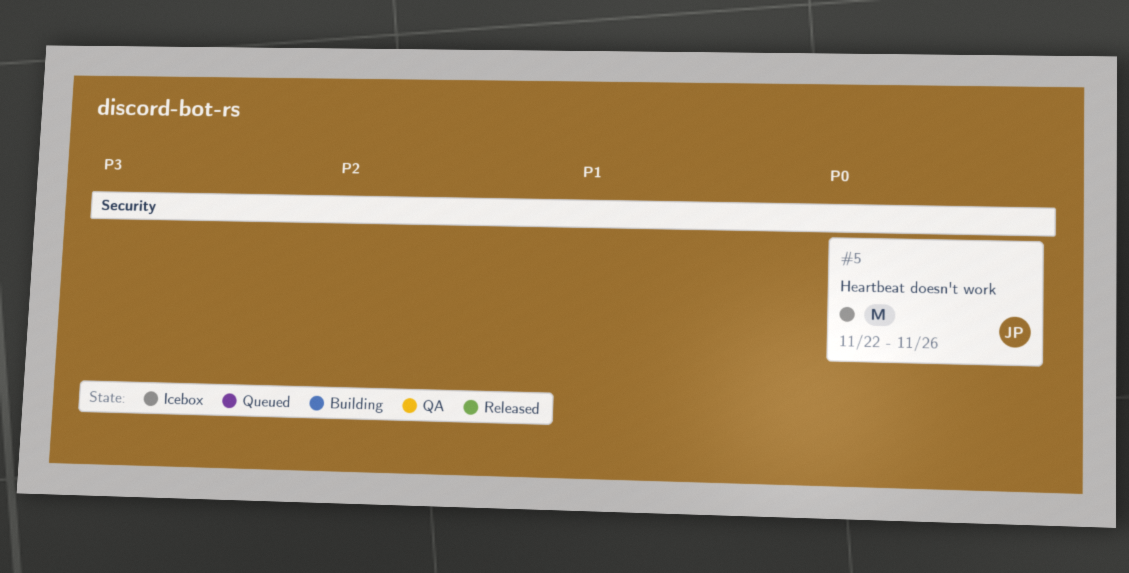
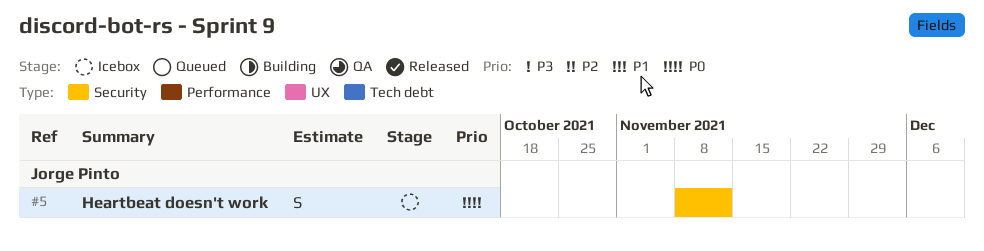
#5, estimate: M -> S
#5, start: Nov 22 -> Nov 8
#5, due: Nov 26 -> Nov 12

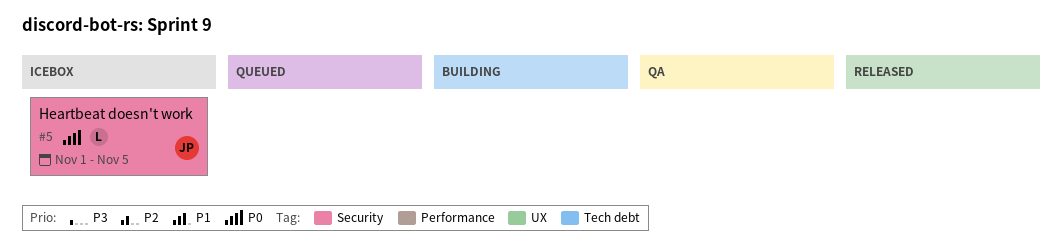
#5, estimate: S -> L
#5, start: Nov 8 -> Nov 1
#5, due: Nov 12 -> Nov 5

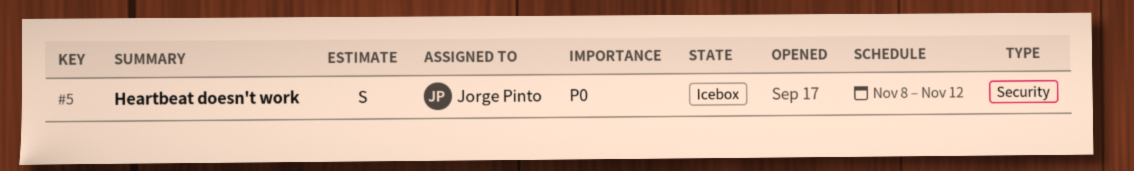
#5, estimate: L -> S
#5, start: Nov 1 -> Nov 8
#5, due: Nov 5 -> Nov 12

